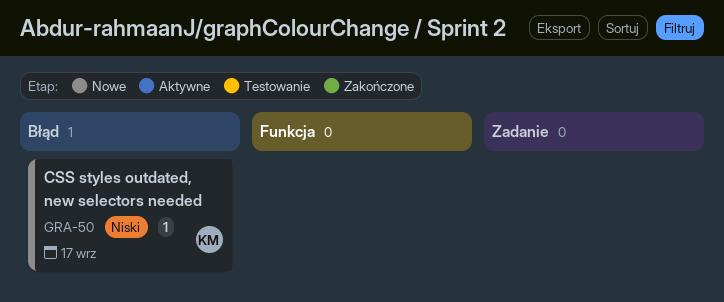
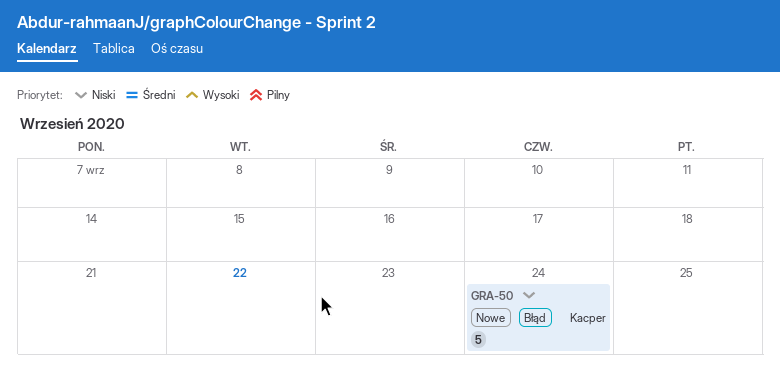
GRA-50, estimate: 1 -> 5
GRA-50, due: Sep 17 -> Sep 24

